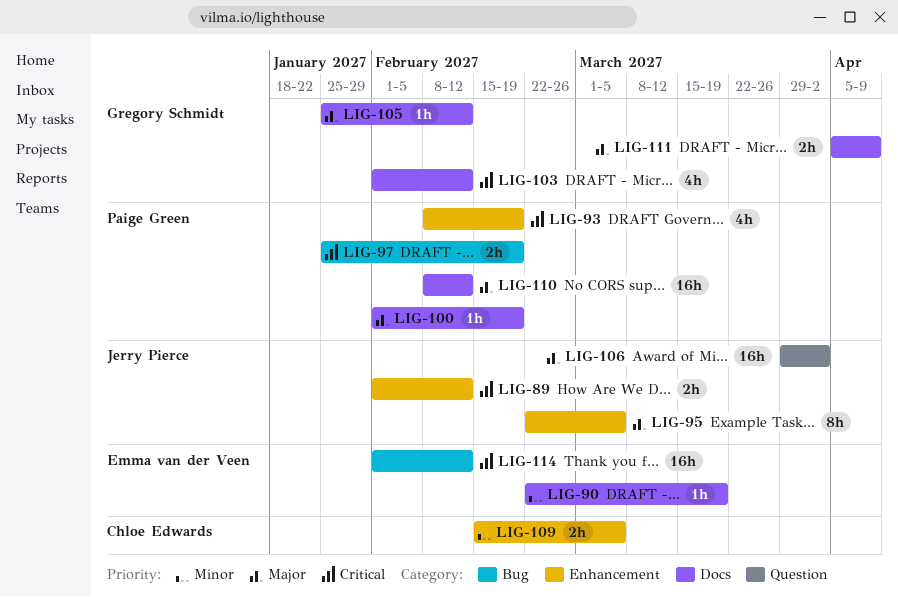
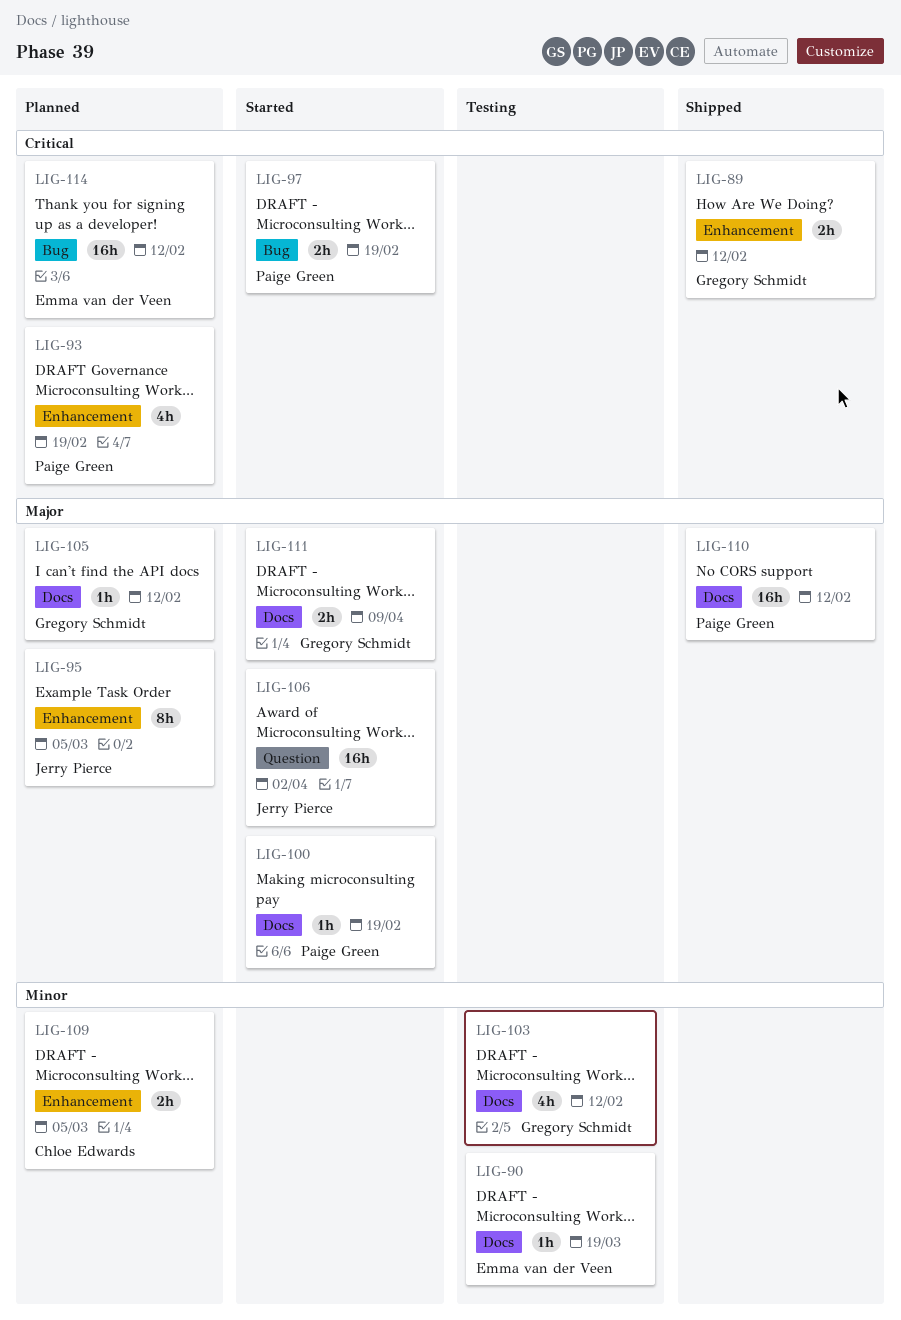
LIG-89, owner: Jerry Pierce -> Gregory Schmidt
LIG-103, priority: Critical -> Minor

